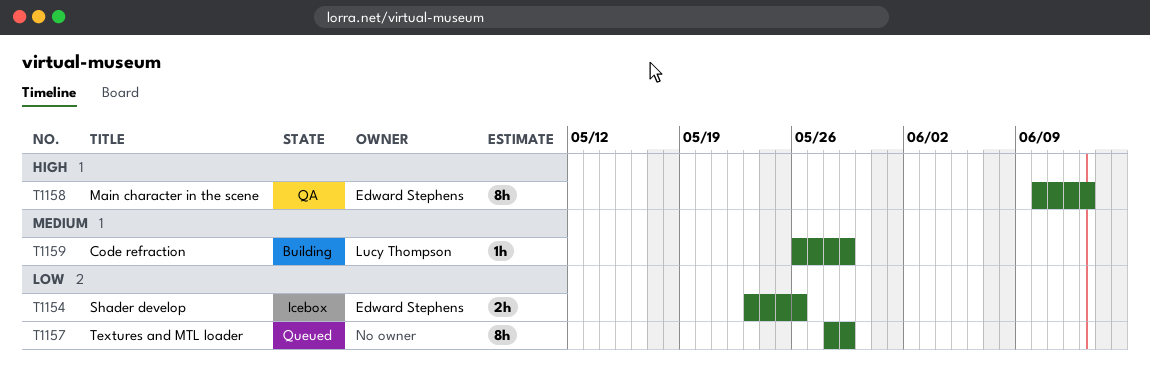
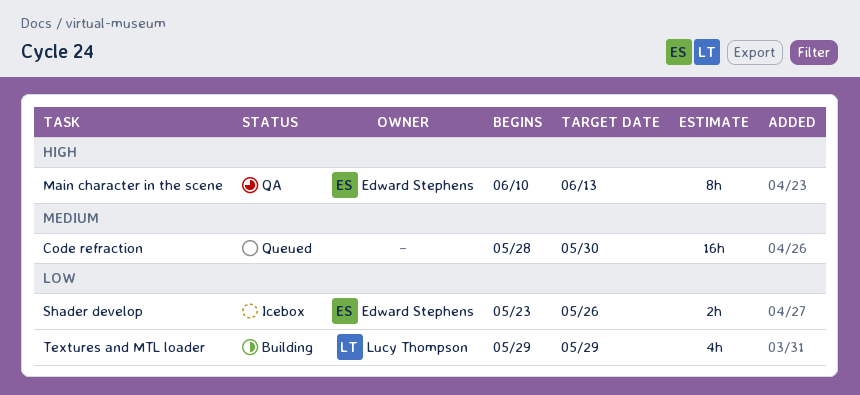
Code refraction, status: Building -> Queued
Code refraction, owner: Lucy Thompson -> none
Code refraction, estimate: 1h -> 16h
Code refraction, start: May 26 -> May 28
Code refraction, due: May 29 -> May 30
Textures and MTL loader, status: Queued -> Building
Textures and MTL loader, owner: none -> Lucy Thompson
Textures and MTL loader, estimate: 8h -> 4h
Textures and MTL loader, start: May 28 -> May 29

